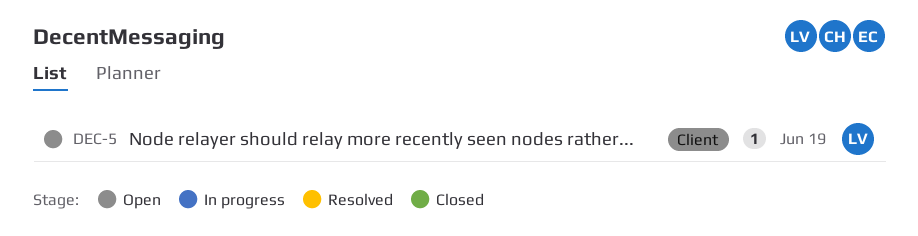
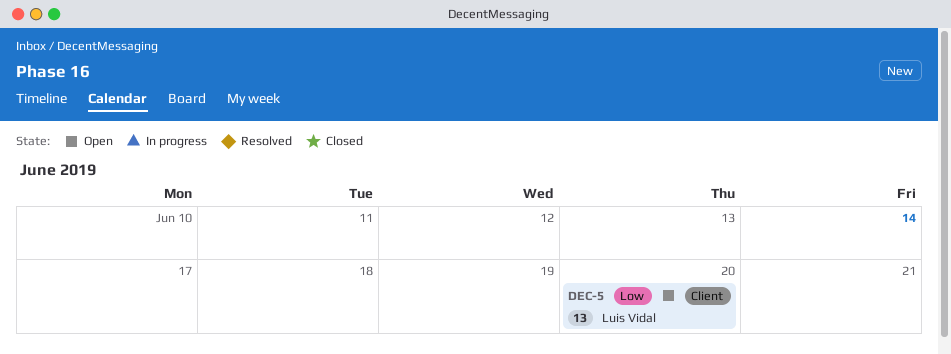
DEC-5, estimate: 1 -> 13
DEC-5, due: Jun 19 -> Jun 20

